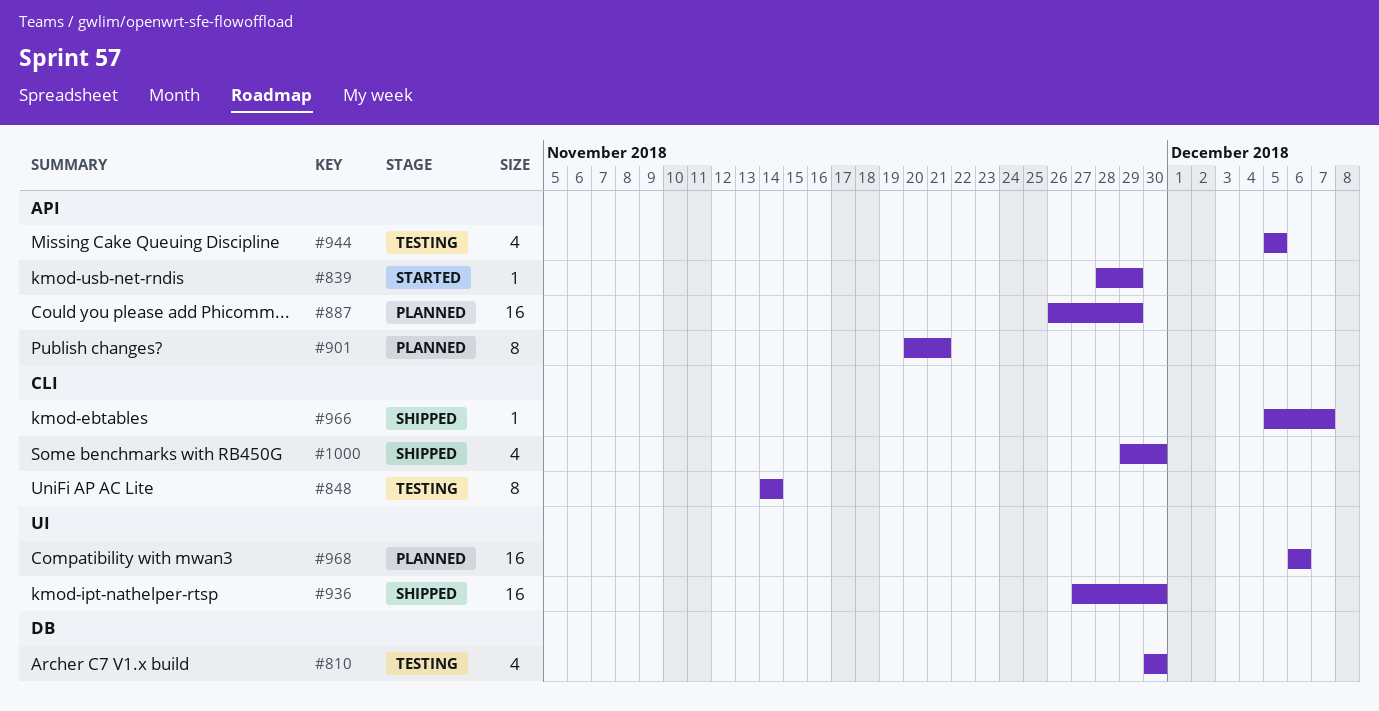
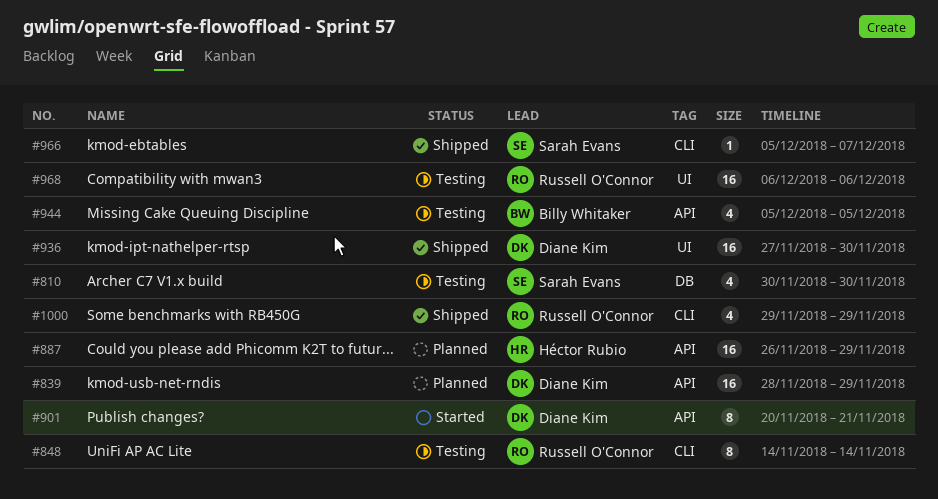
#839, status: Started -> Planned
#839, estimate: 1 -> 16
#901, status: Planned -> Started
#968, status: Planned -> Testing
#1000, due: Nov 30 -> Nov 29

